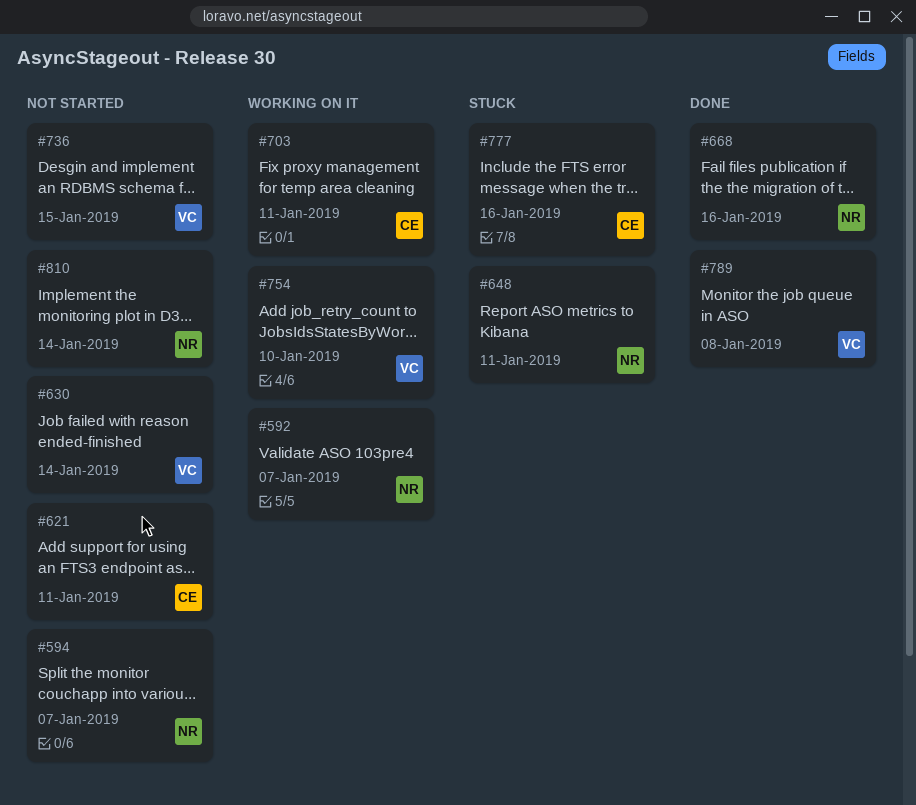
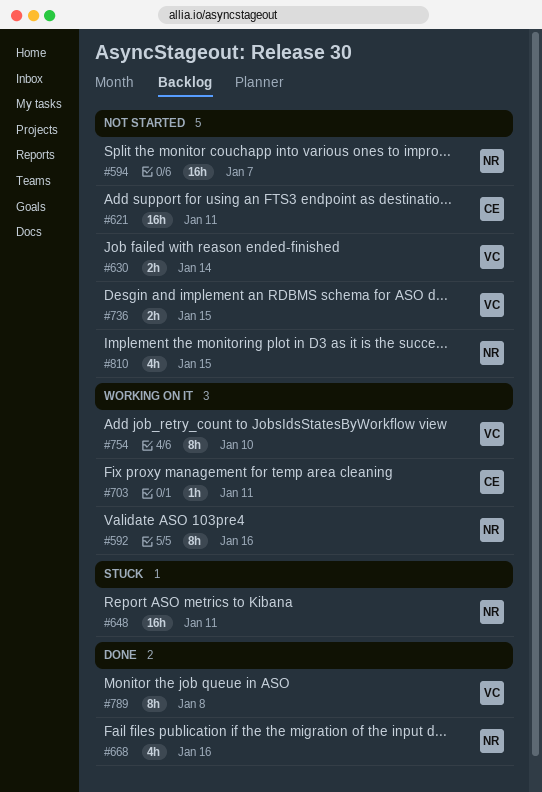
#592, due: Jan 7 -> Jan 16
#777: present -> none
#810, due: Jan 14 -> Jan 15

